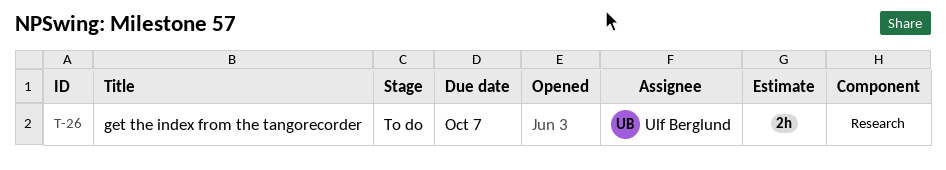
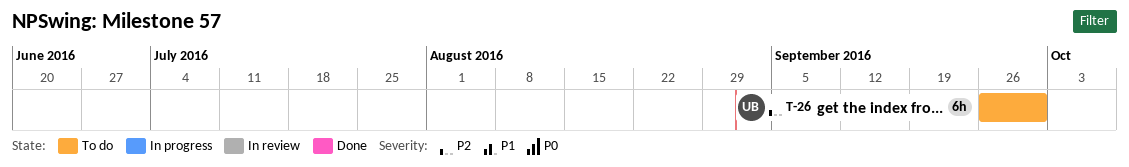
T-26, estimate: 2h -> 6h
T-26, due: Oct 7 -> Sep 30

